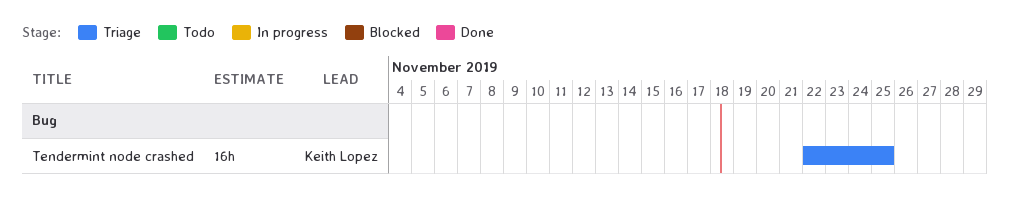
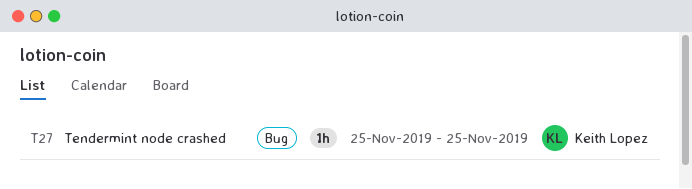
Tendermint node crashed, estimate: 16h -> 1h
Tendermint node crashed, start: Nov 22 -> Nov 25

